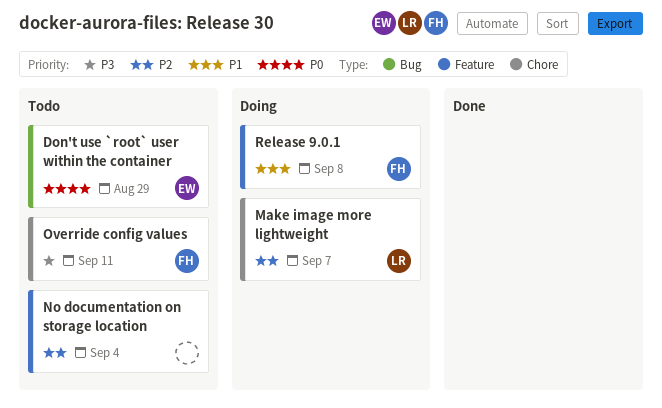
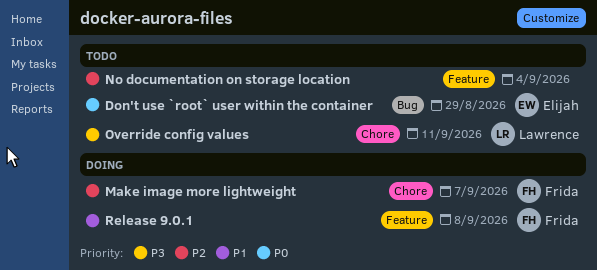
Make image more lightweight, owner: Lawrence -> Frida
Override config values, owner: Frida -> Lawrence

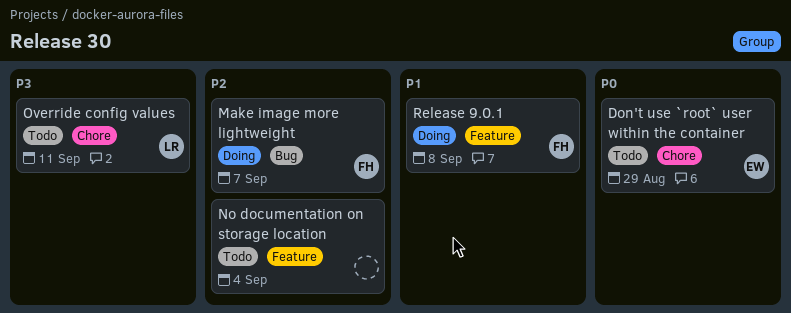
Don't use `root` user within the container, label: Bug -> Chore
Make image more lightweight, label: Chore -> Bug

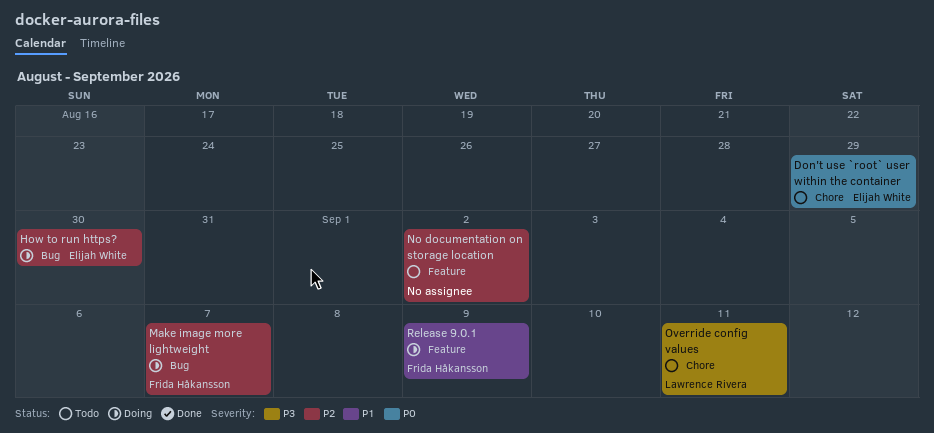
How to run https?: none -> present
No documentation on storage location, due: Sep 4 -> Sep 2
Release 9.0.1, due: Sep 8 -> Sep 9

